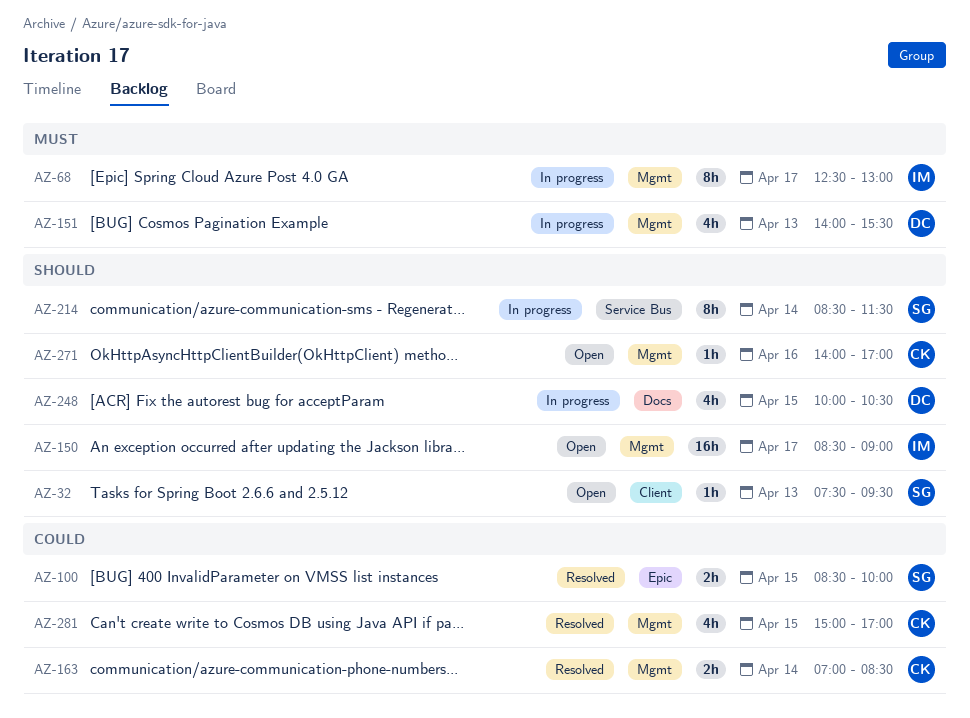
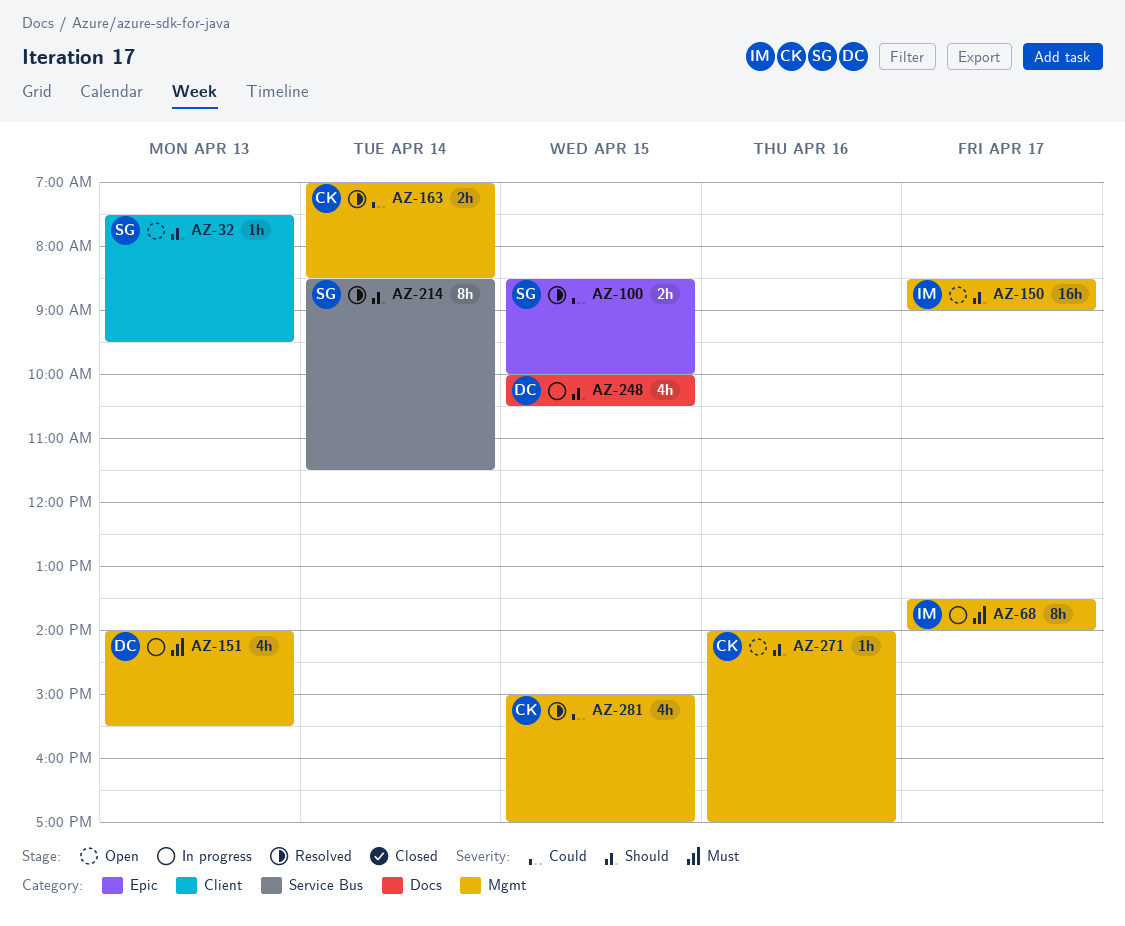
AZ-68, begins: 12:30 -> 13:30
AZ-68, ends: 13:00 -> 14:00
AZ-214, status: In progress -> Resolved

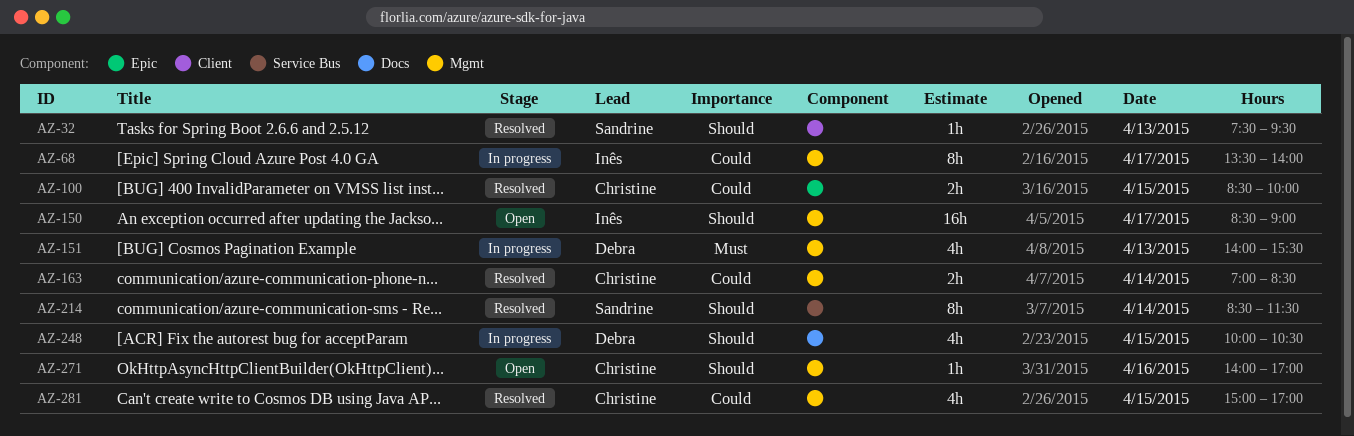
AZ-32, status: Open -> Resolved
AZ-68, priority: Must -> Could
AZ-100, owner: Sandrine -> Christine

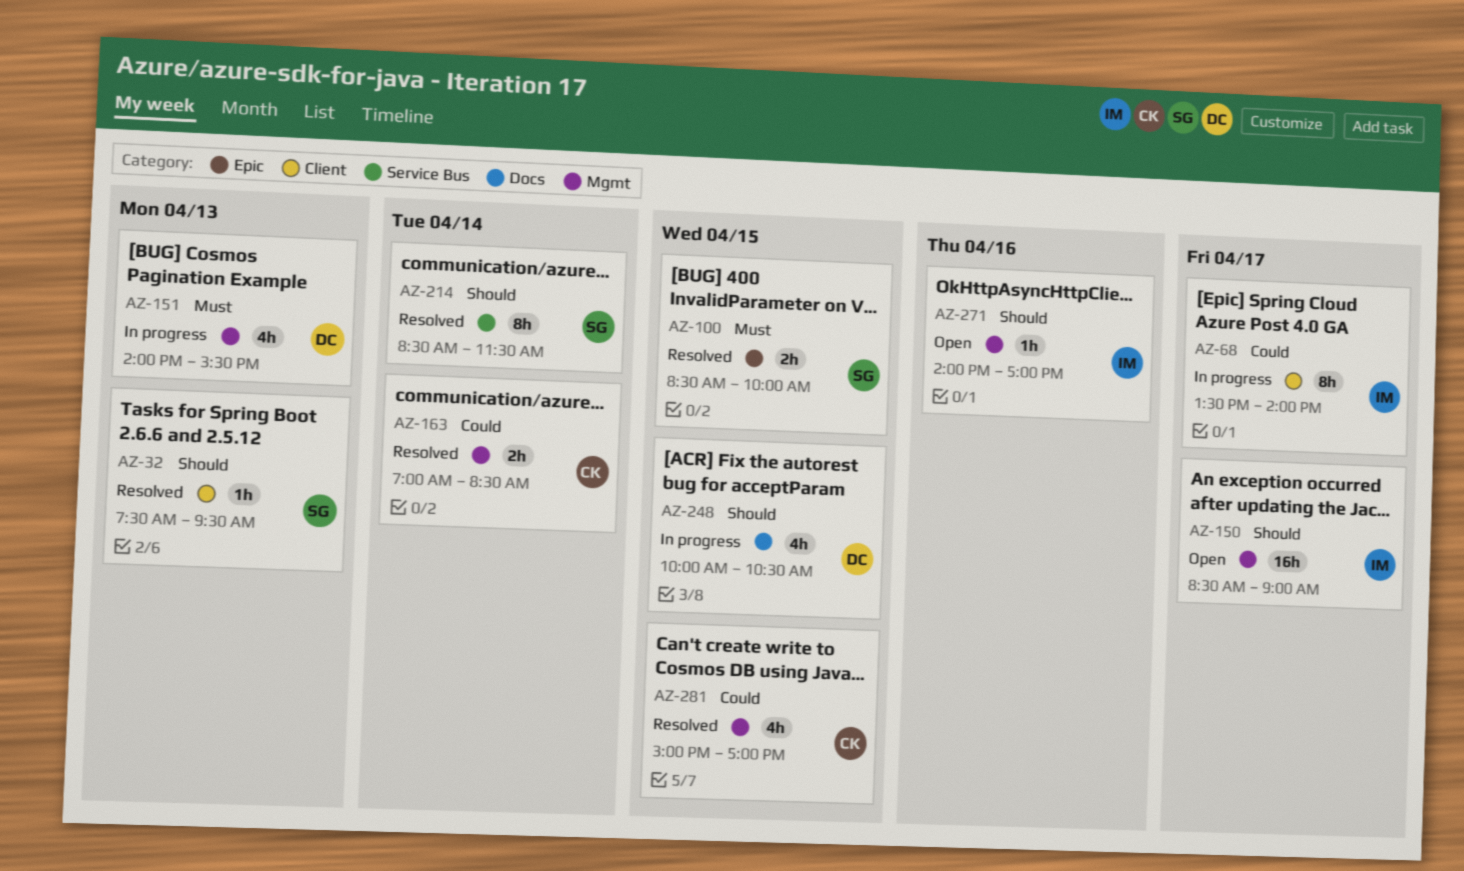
AZ-68, label: Mgmt -> Client
AZ-100, owner: Christine -> Sandrine
AZ-100, priority: Could -> Must
AZ-271, owner: Christine -> Inês

